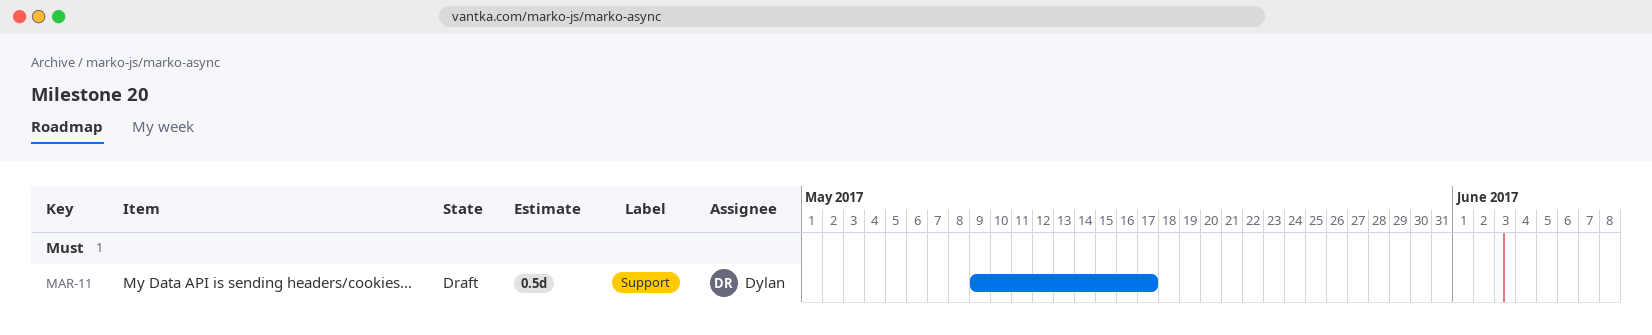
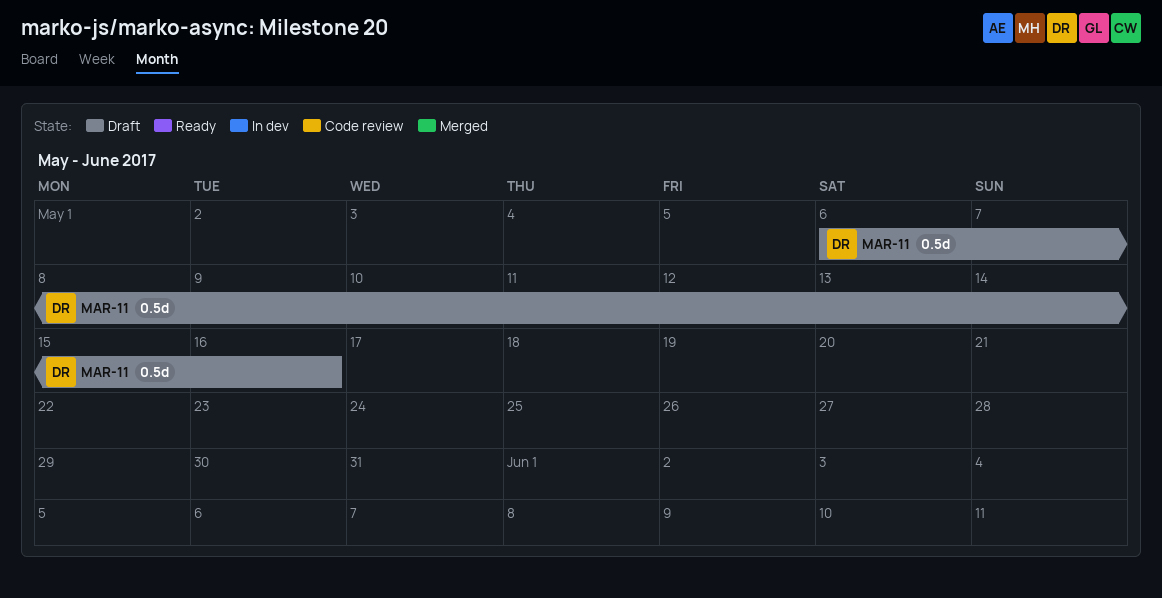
MAR-11, start: May 9 -> May 6
MAR-11, due: May 17 -> May 16

